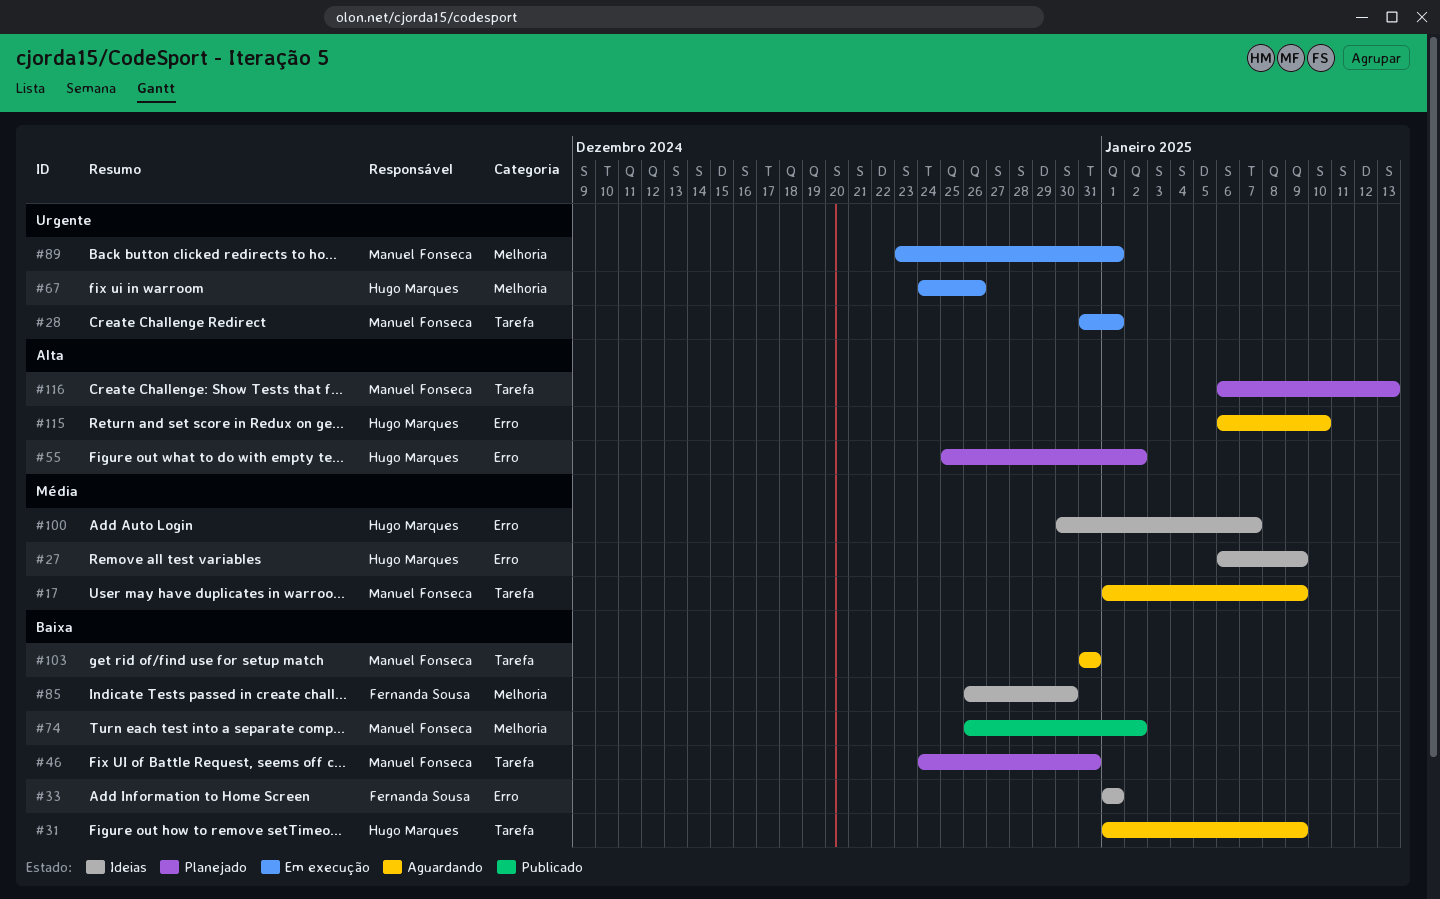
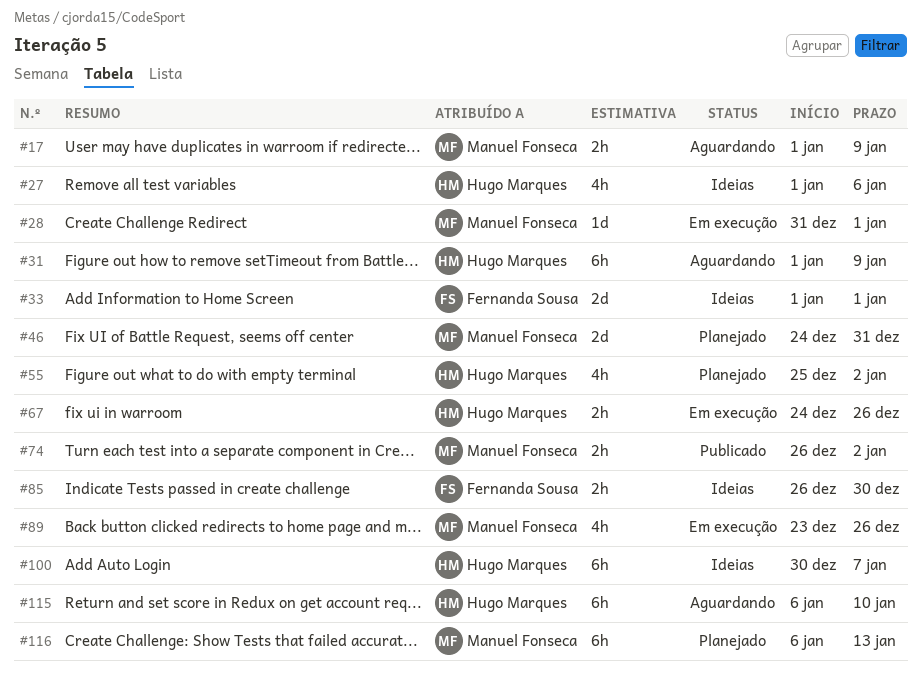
#27, start: Jan 6 -> Jan 1
#27, due: Jan 9 -> Jan 6
#89, due: Jan 1 -> Dec 26
#103: present -> none

